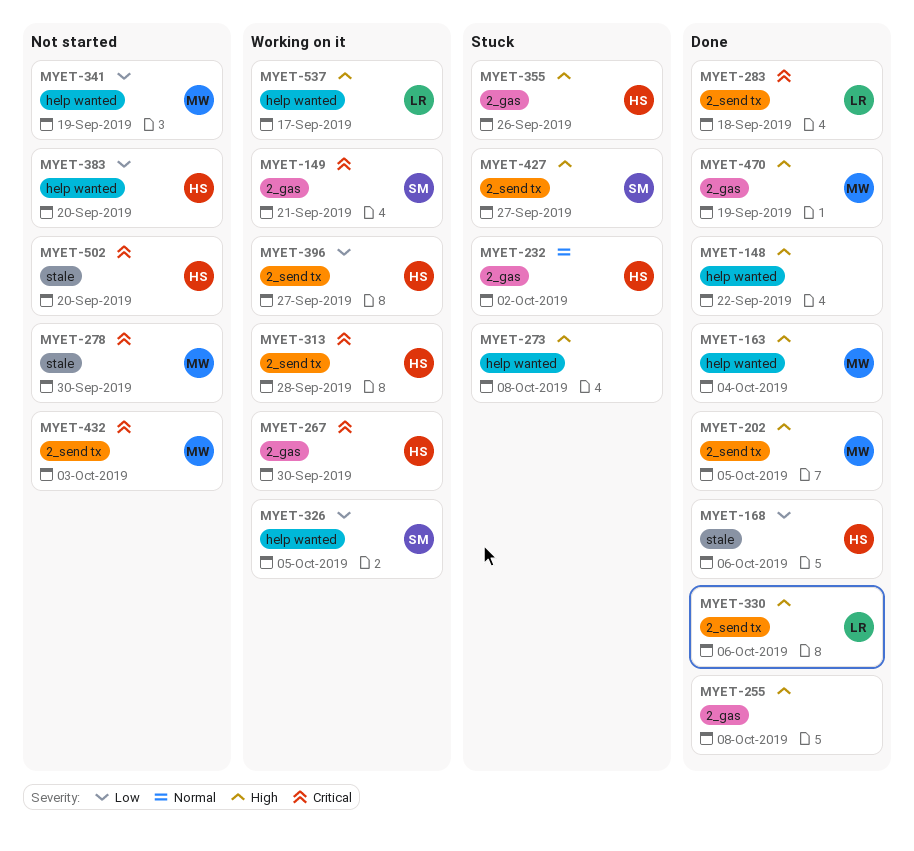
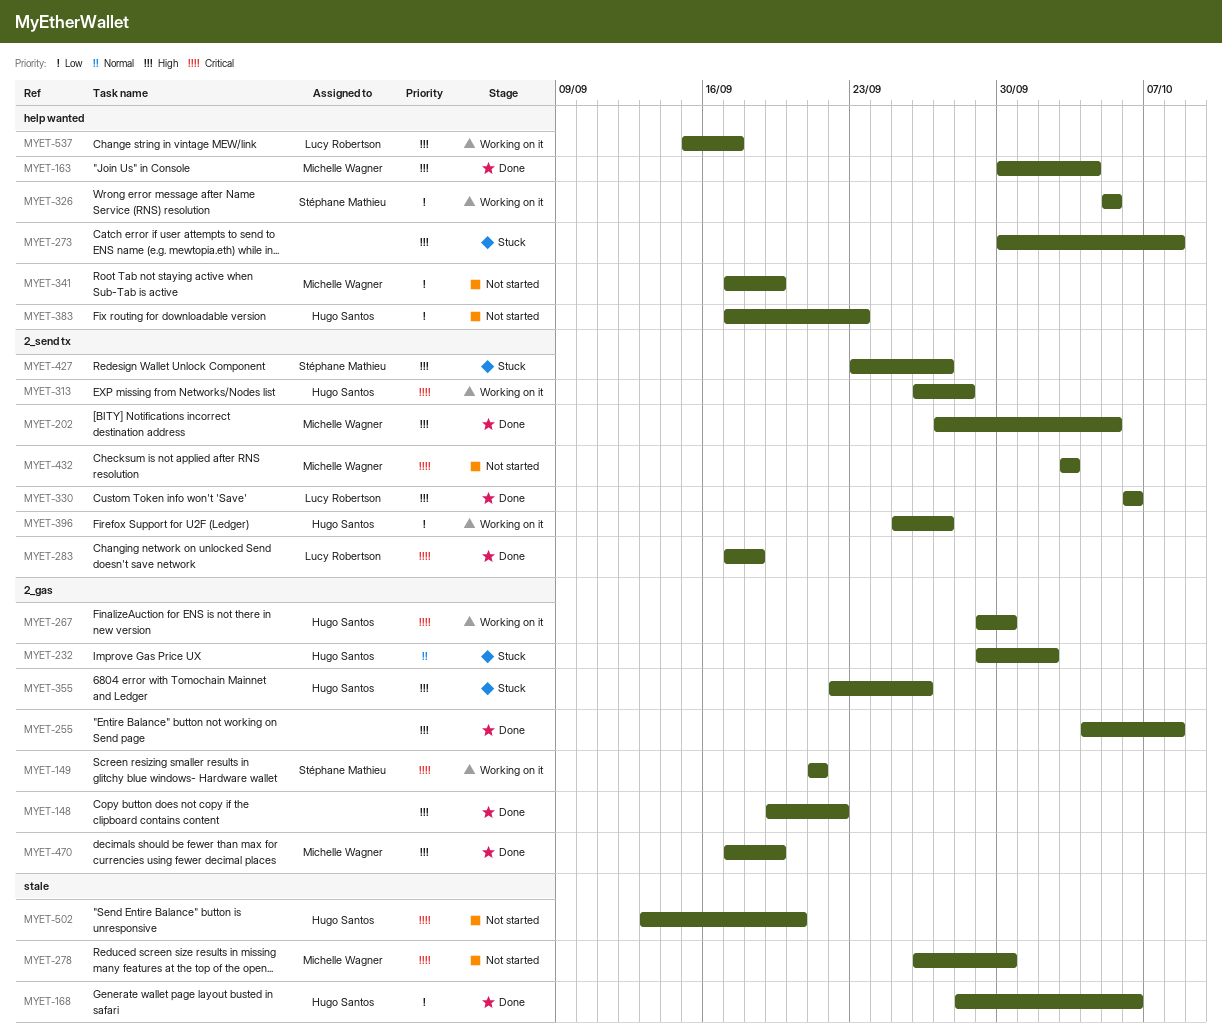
MYET-148, label: help wanted -> 2_gas
MYET-383, due: Sep 20 -> Sep 23

